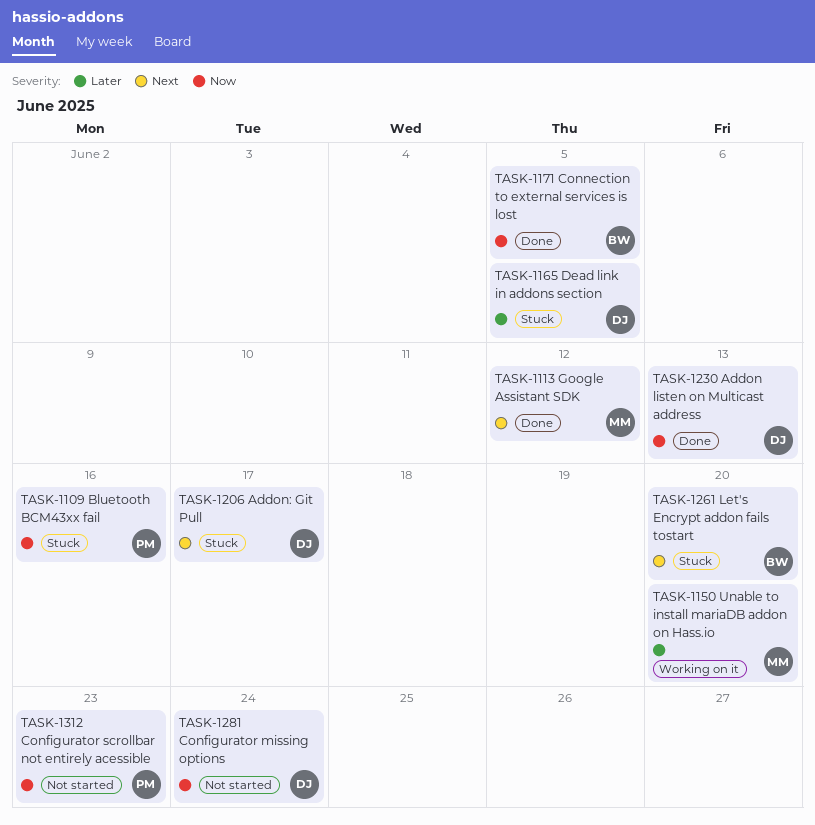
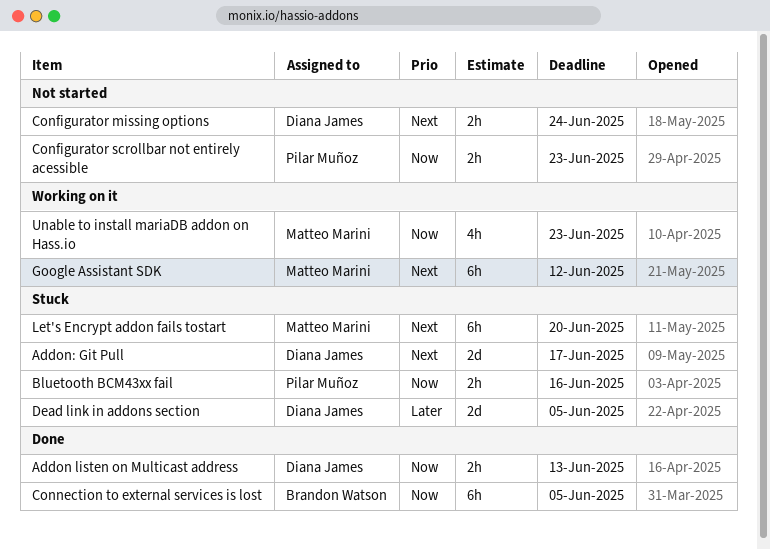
Configurator missing options, priority: Now -> Next
Google Assistant SDK, status: Done -> Working on it
Let's Encrypt addon fails tostart, owner: Brandon Watson -> Matteo Marini
Unable to install mariaDB addon on Hass.io, priority: Later -> Now
Unable to install mariaDB addon on Hass.io, due: Jun 20 -> Jun 23

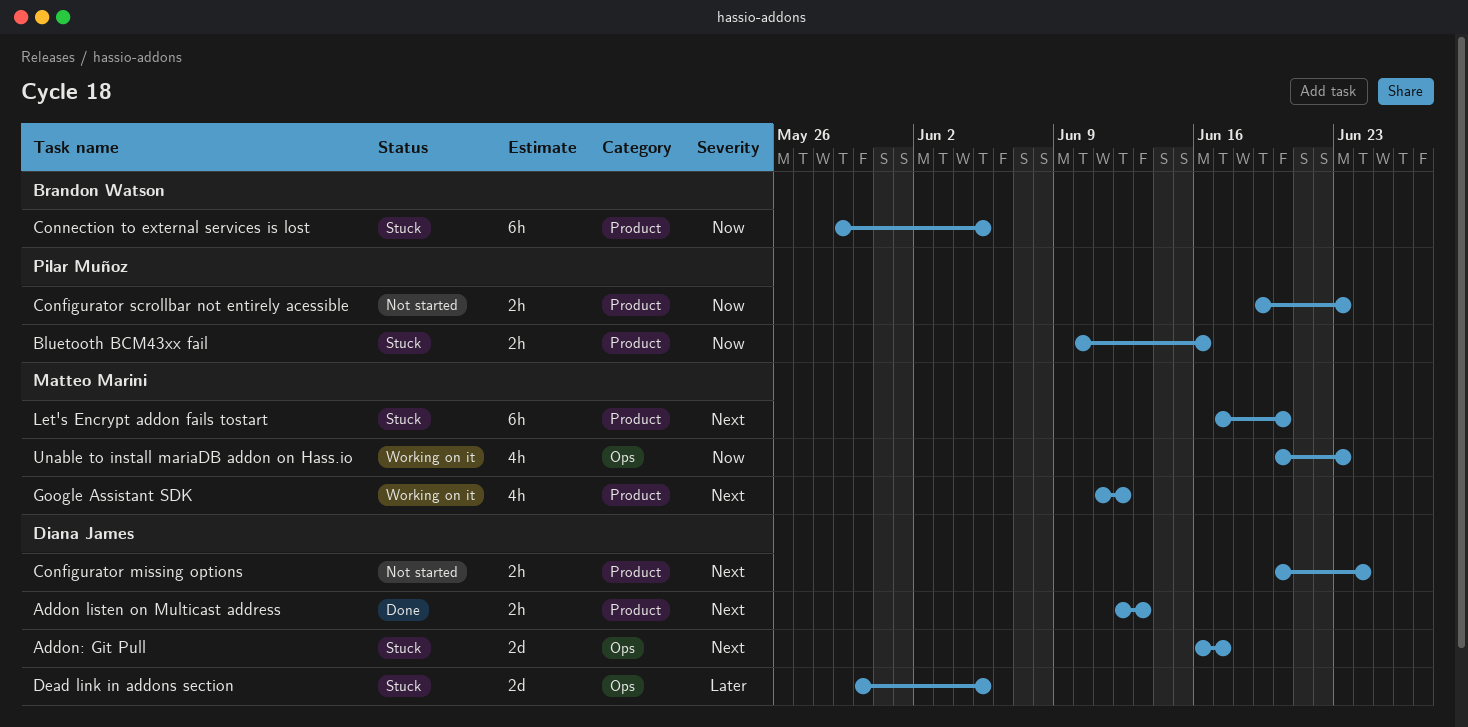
Addon listen on Multicast address, priority: Now -> Next
Connection to external services is lost, status: Done -> Stuck
Google Assistant SDK, estimate: 6h -> 4h

